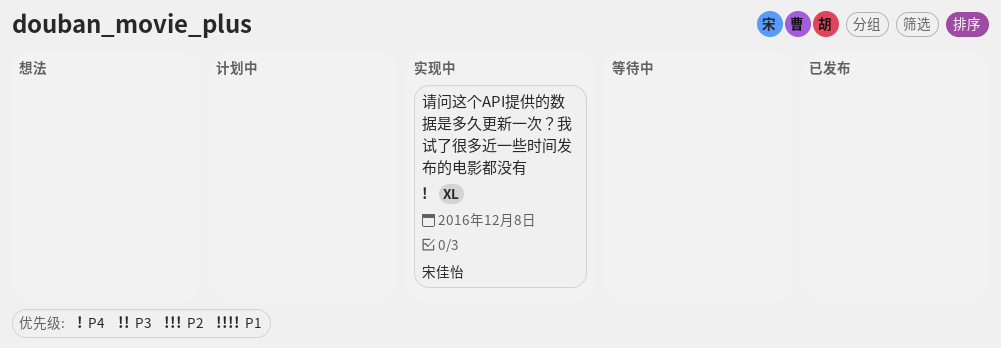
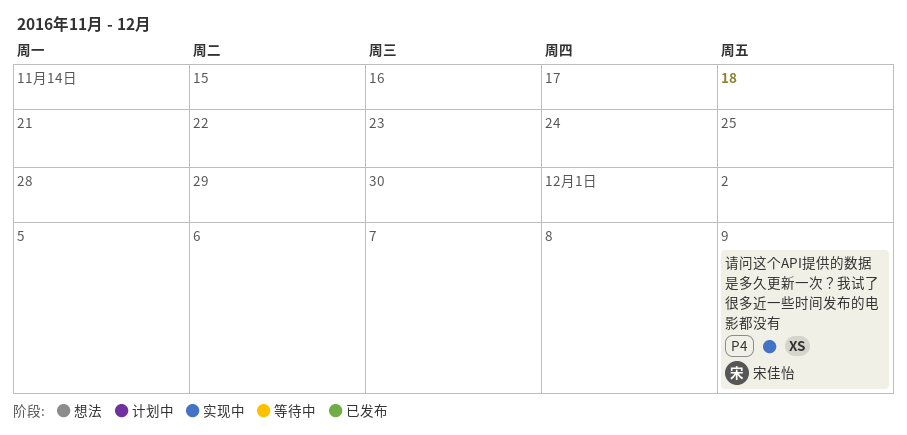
请问这个API提供的数据是多久更新一次？我试了很多近一些时间发布的电影都没有, estimate: XL -> XS
请问这个API提供的数据是多久更新一次？我试了很多近一些时间发布的电影都没有, due: Dec 8 -> Dec 9

